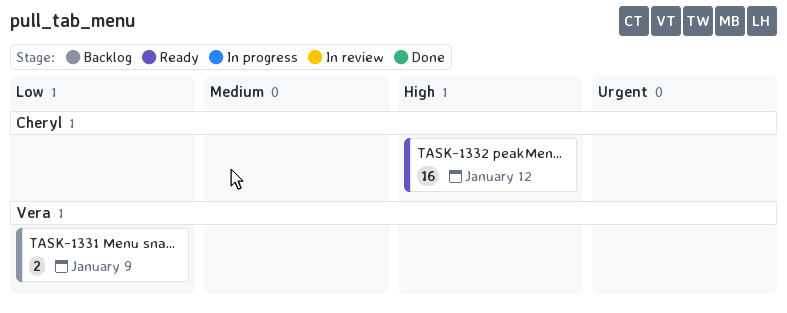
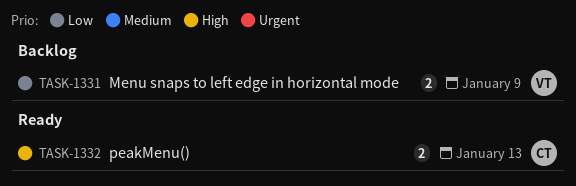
TASK-1332, estimate: 16 -> 2
TASK-1332, due: Jan 12 -> Jan 13

